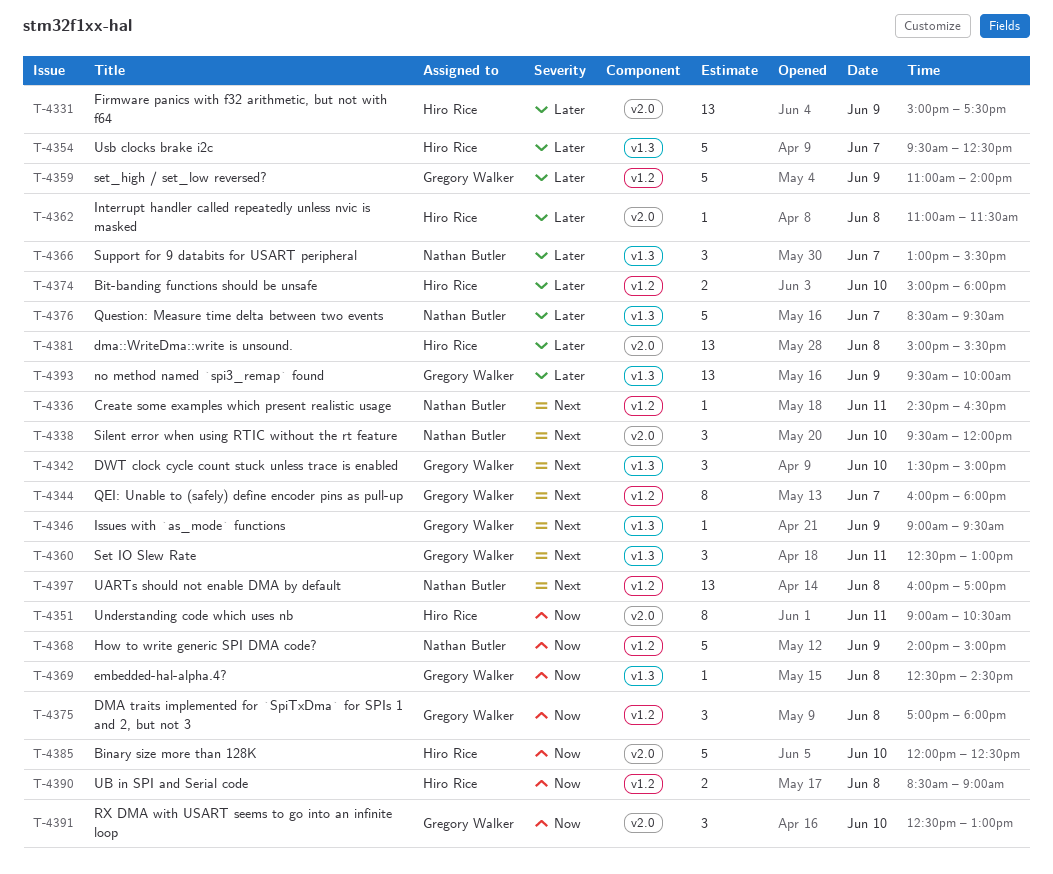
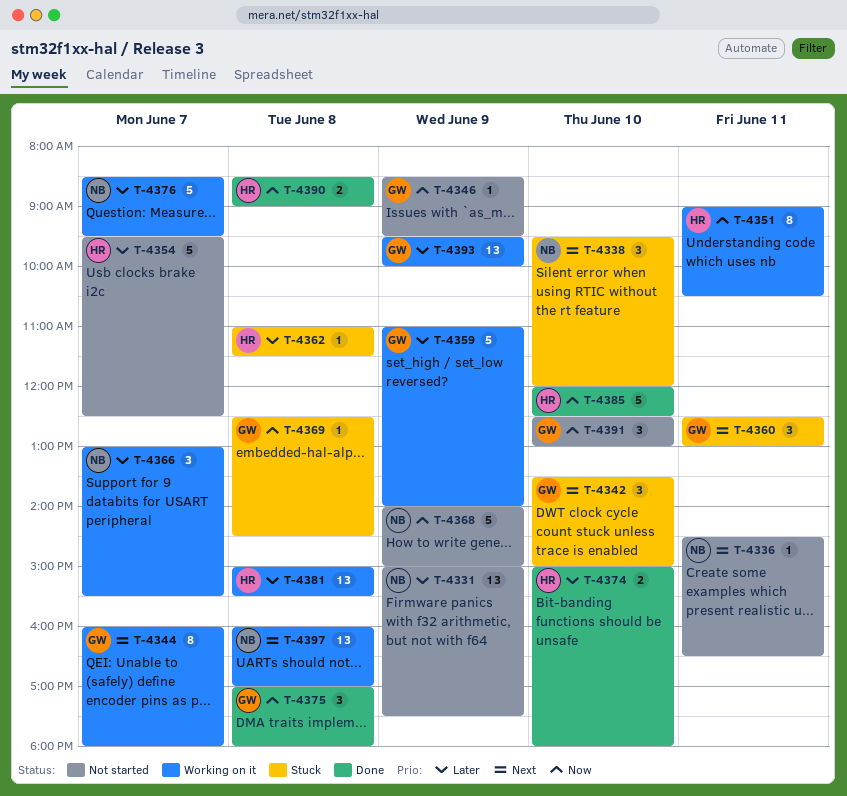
T-4331, owner: Hiro Rice -> Nathan Butler
T-4346, priority: Next -> Now
T-4346, begins: 09:00 -> 08:30

